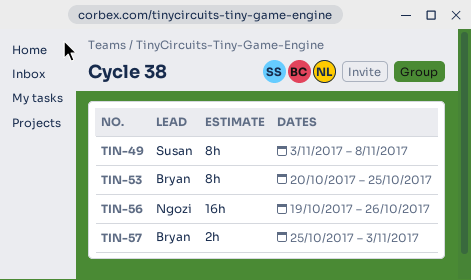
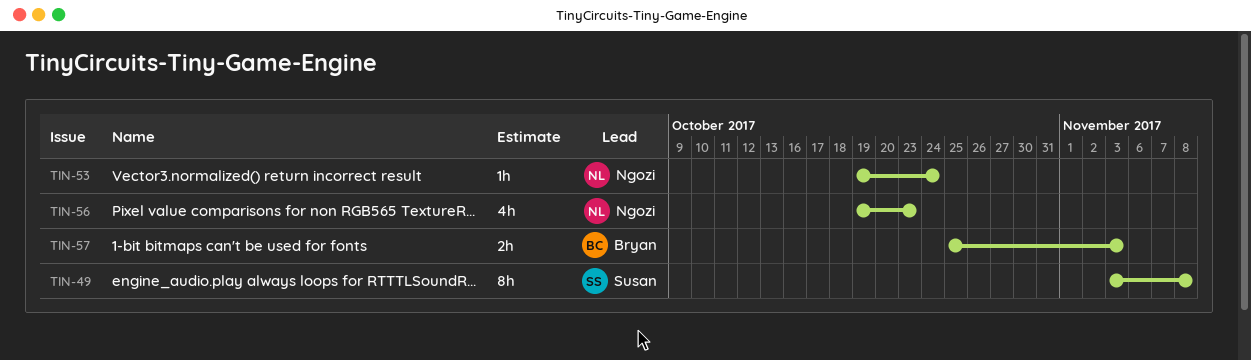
TIN-53, owner: Bryan -> Ngozi
TIN-53, estimate: 8h -> 1h
TIN-53, start: Oct 20 -> Oct 19
TIN-53, due: Oct 25 -> Oct 24
TIN-56, estimate: 16h -> 4h
TIN-56, due: Oct 26 -> Oct 23

